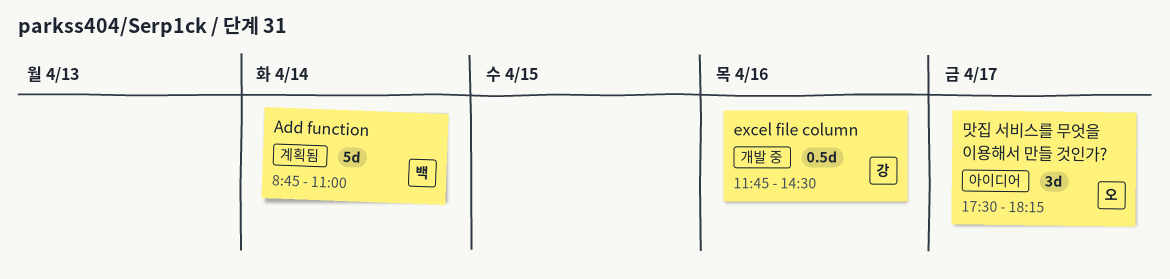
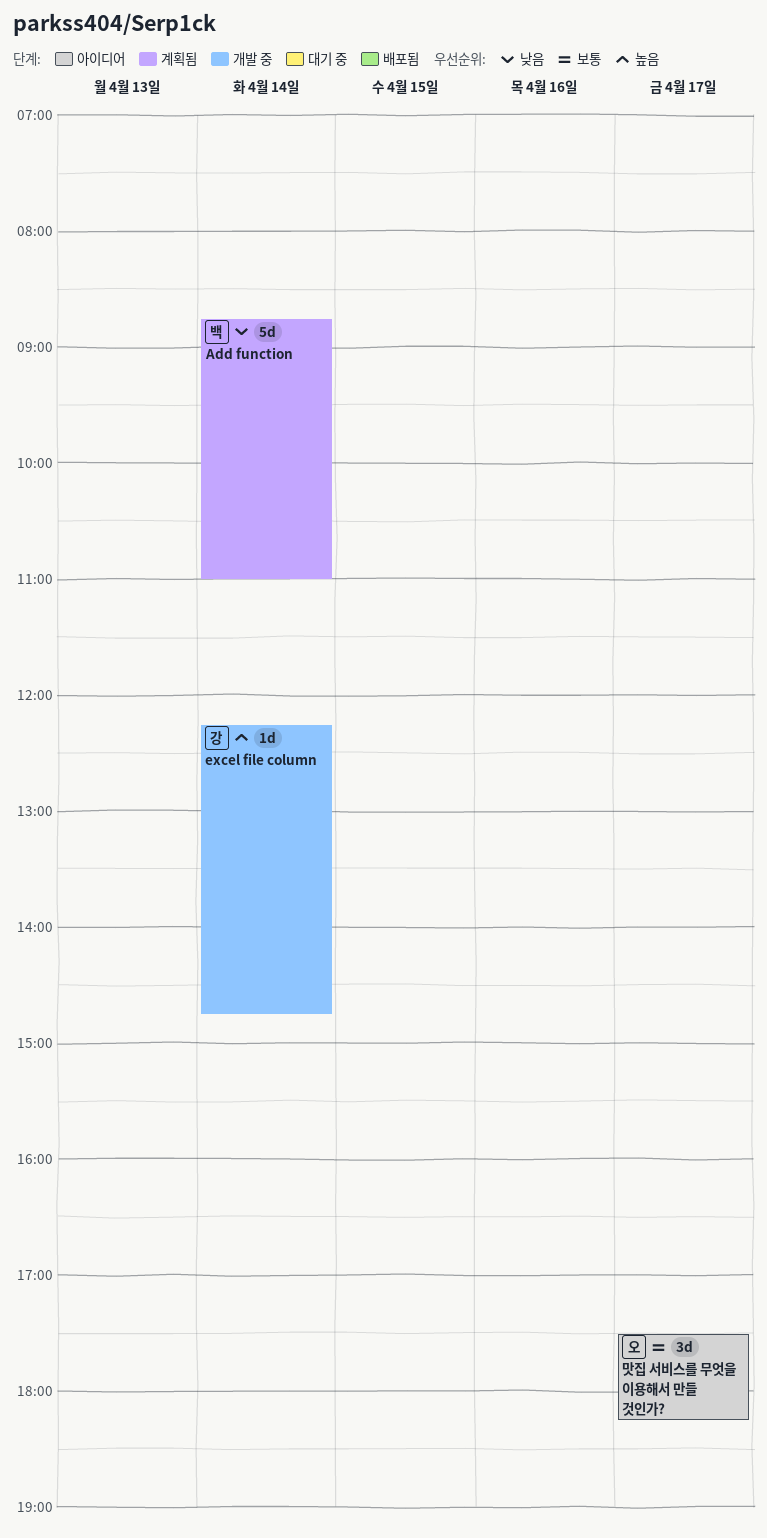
excel file column, estimate: 0.5d -> 1d
excel file column, day: Apr 16 -> Apr 14
excel file column, begins: 11:45 -> 12:15
excel file column, ends: 14:30 -> 14:45

